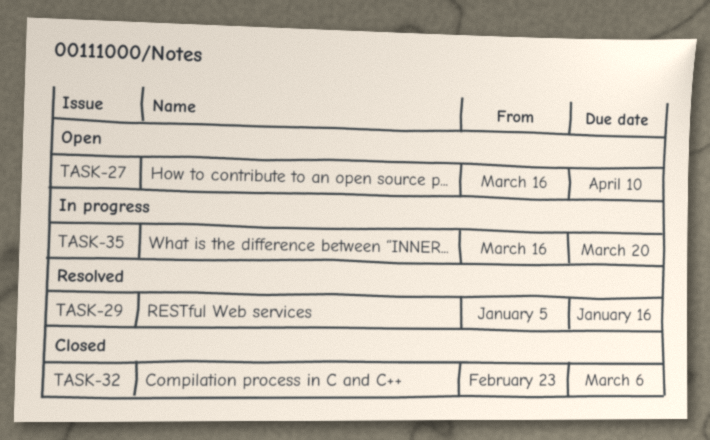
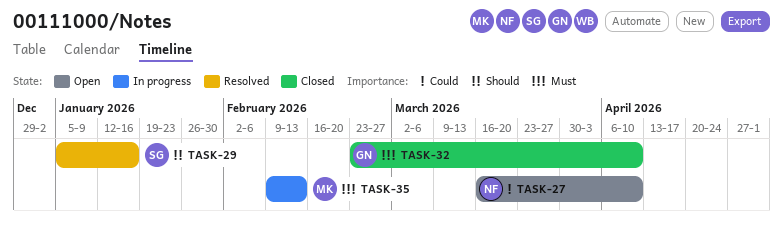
TASK-32, due: Mar 6 -> Apr 10
TASK-35, start: Mar 16 -> Feb 9
TASK-35, due: Mar 20 -> Feb 13

